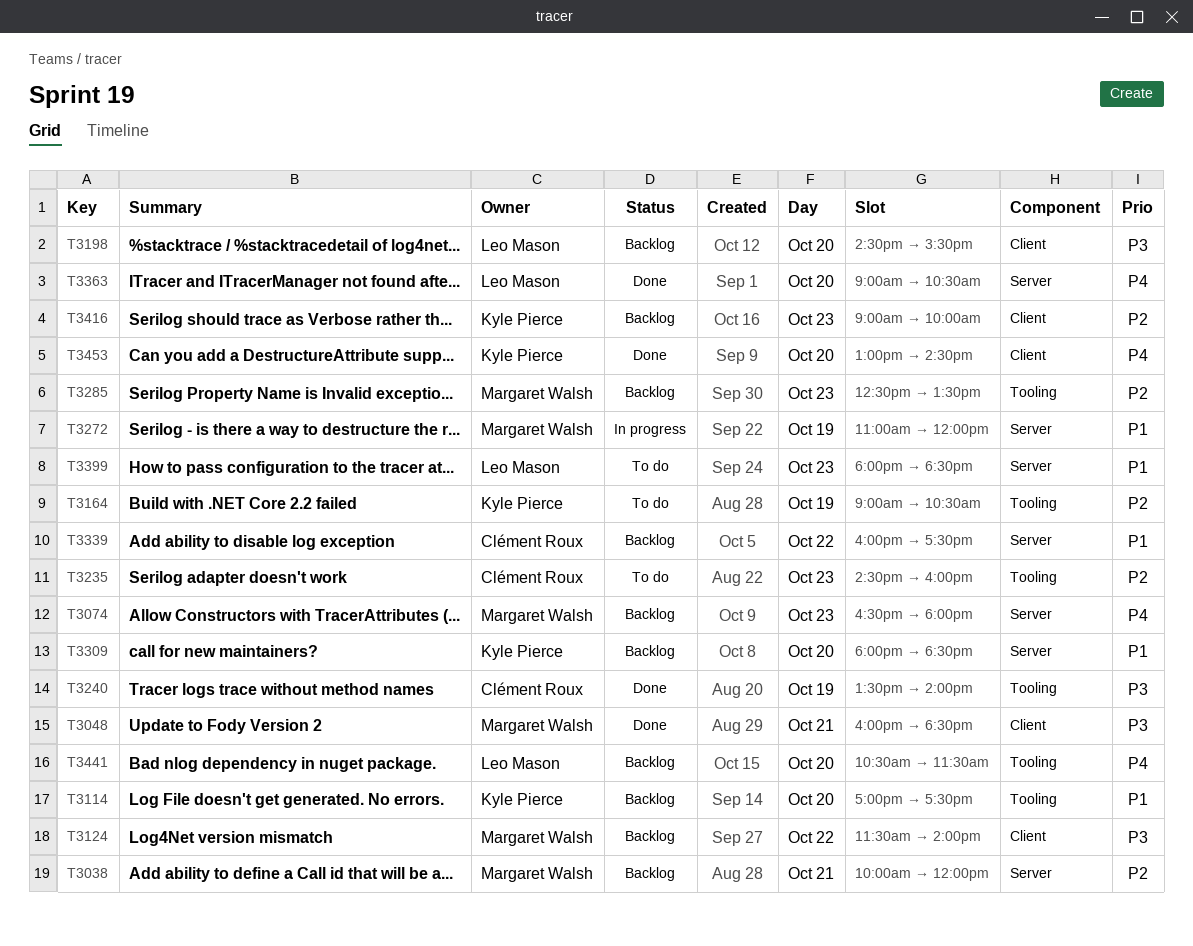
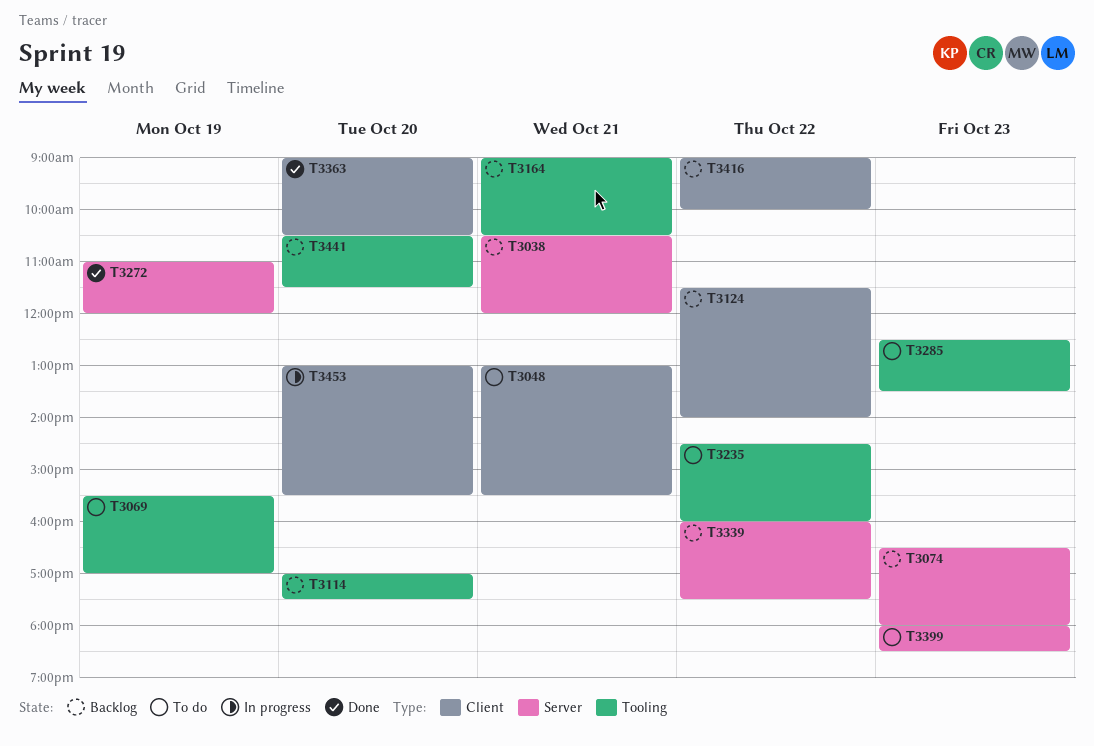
T3038, begins: 10:00 -> 10:30
T3048, status: Done -> To do
T3048, begins: 16:00 -> 13:00
T3048, ends: 18:30 -> 15:30
T3069: none -> present
T3164, status: To do -> Backlog
T3164, day: Oct 19 -> Oct 21
T3198: present -> none
T3235, day: Oct 23 -> Oct 22
T3240: present -> none
T3272, status: In progress -> Done
T3285, status: Backlog -> To do
T3309: present -> none
T3363, label: Server -> Client
T3416, day: Oct 23 -> Oct 22
T3453, status: Done -> In progress
T3453, ends: 14:30 -> 15:30

